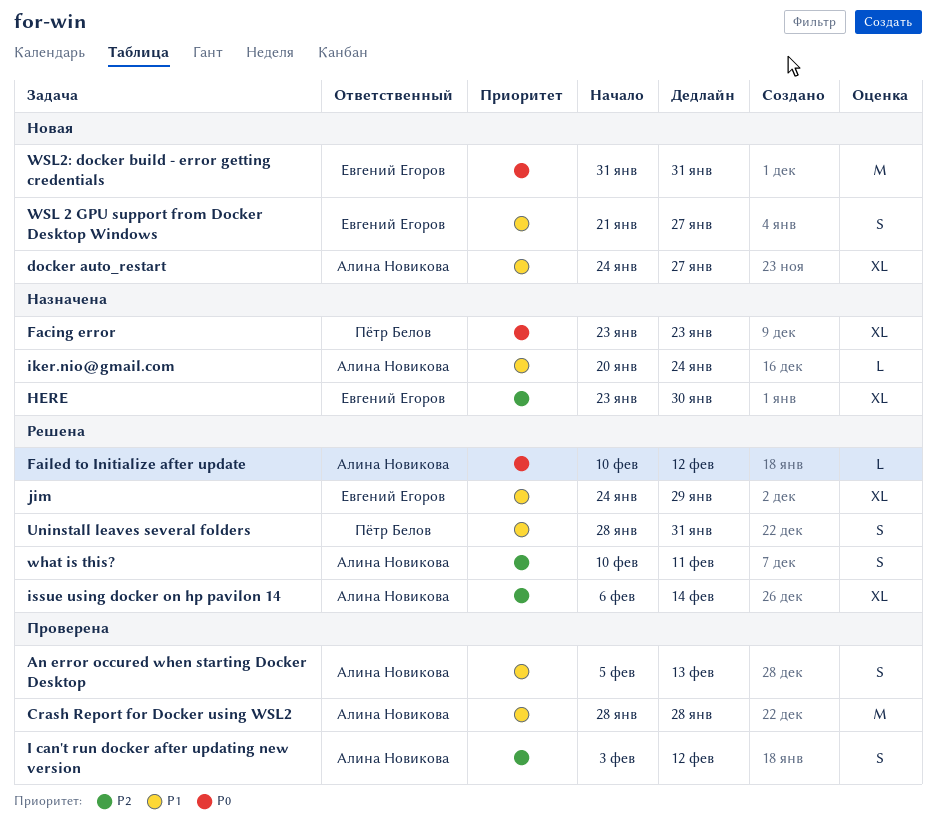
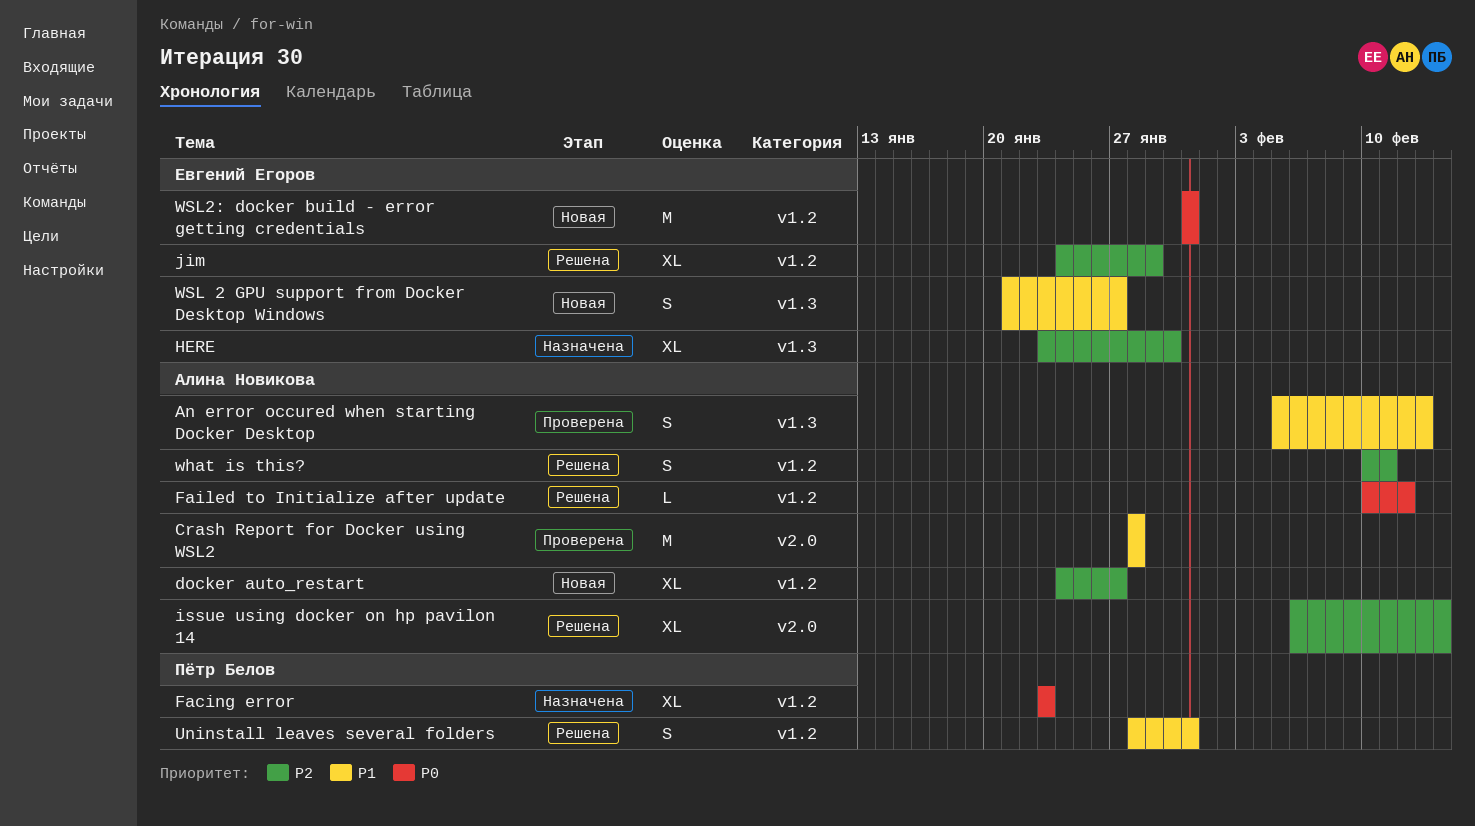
docker auto_restart, priority: P1 -> P2
I can't run docker after updating new version: present -> none
iker.nio@gmail.com: present -> none
jim, priority: P1 -> P2

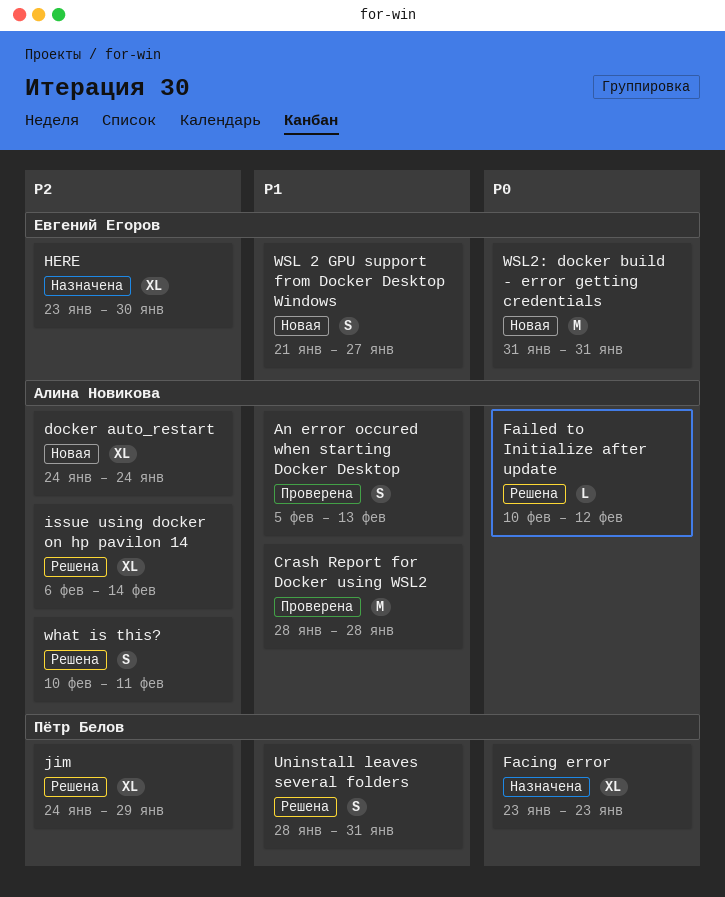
docker auto_restart, due: Jan 27 -> Jan 24
jim, owner: Евгений Егоров -> Пётр Белов

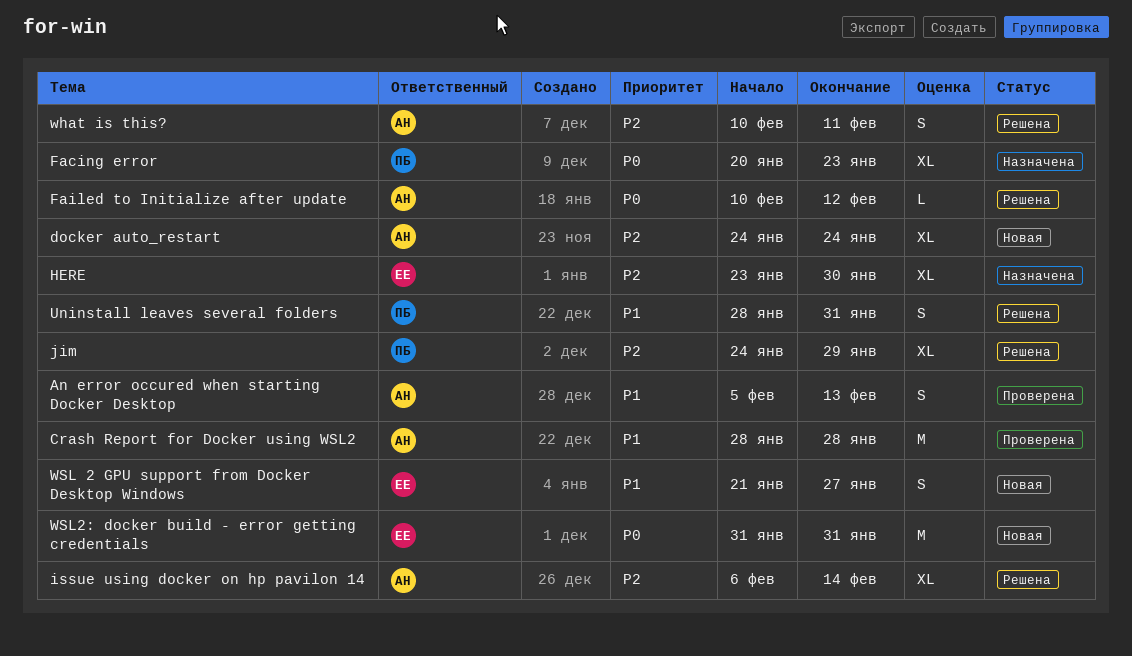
Facing error, start: Jan 23 -> Jan 20

